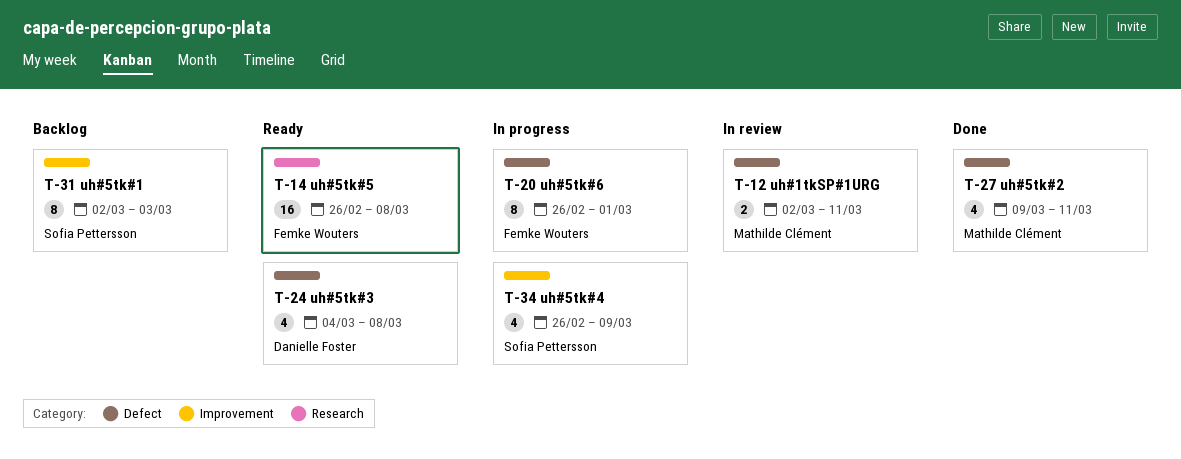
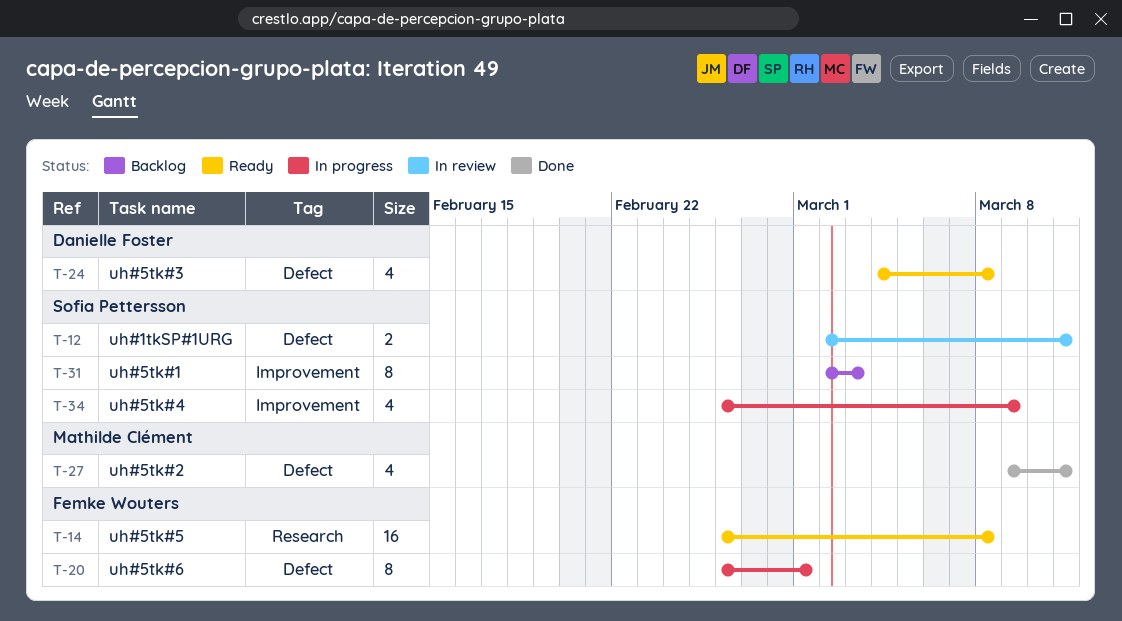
T-12, owner: Mathilde Clément -> Sofia Pettersson

